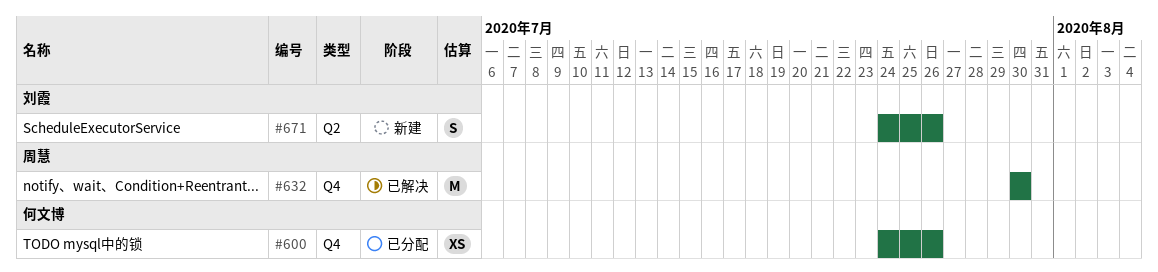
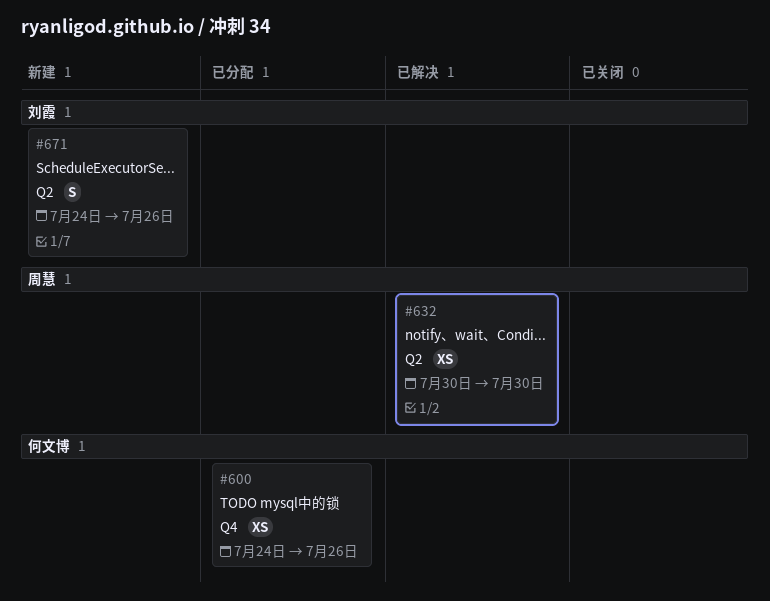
#632, label: Q4 -> Q2
#632, estimate: M -> XS

